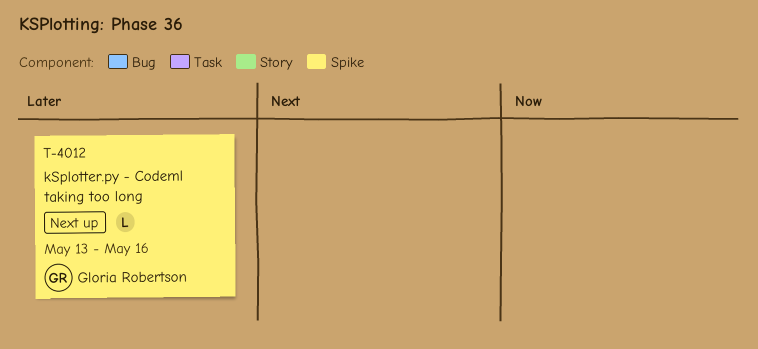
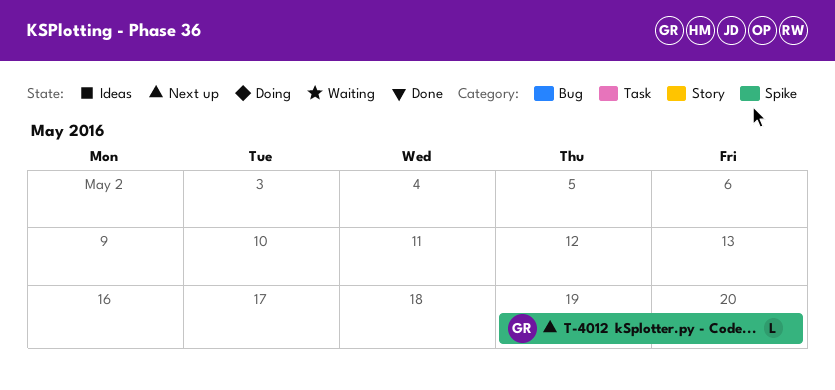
T-4012, start: May 13 -> May 19
T-4012, due: May 16 -> May 20

